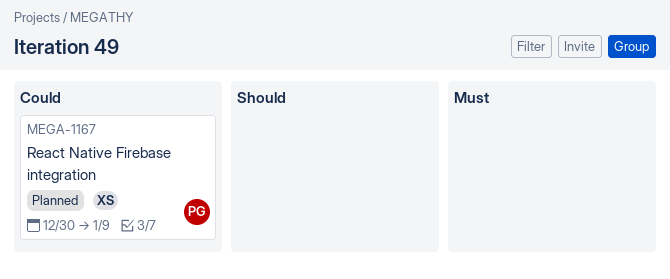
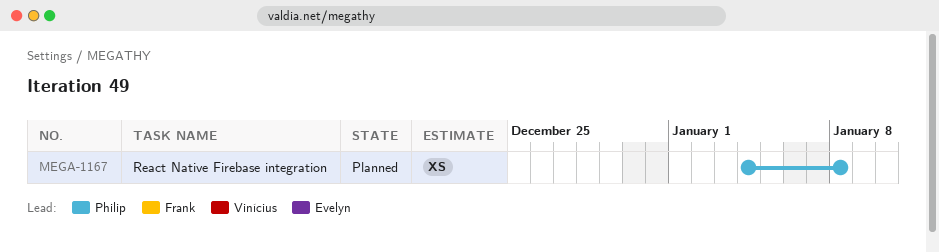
MEGA-1167, start: Dec 30 -> Jan 4
MEGA-1167, due: Jan 9 -> Jan 8

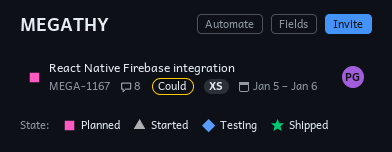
MEGA-1167, start: Jan 4 -> Jan 5
MEGA-1167, due: Jan 8 -> Jan 6

